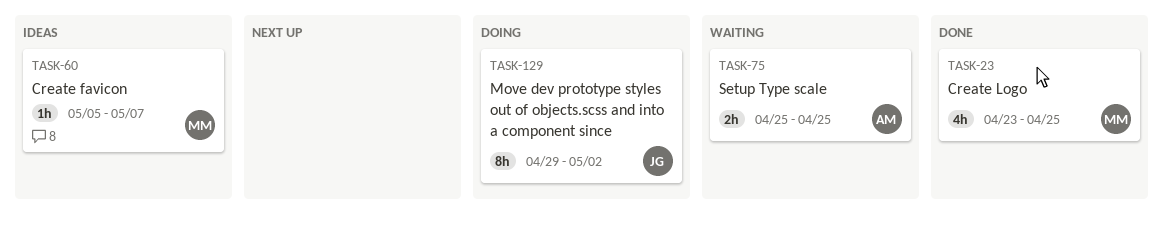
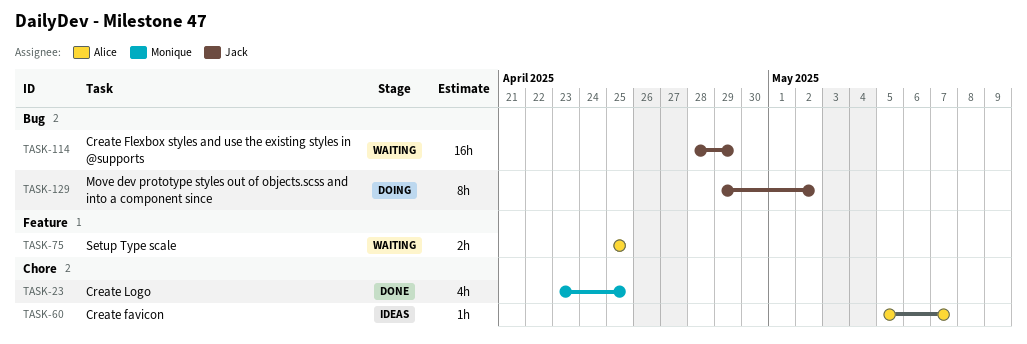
TASK-60, owner: Monique -> Alice
TASK-114: none -> present

